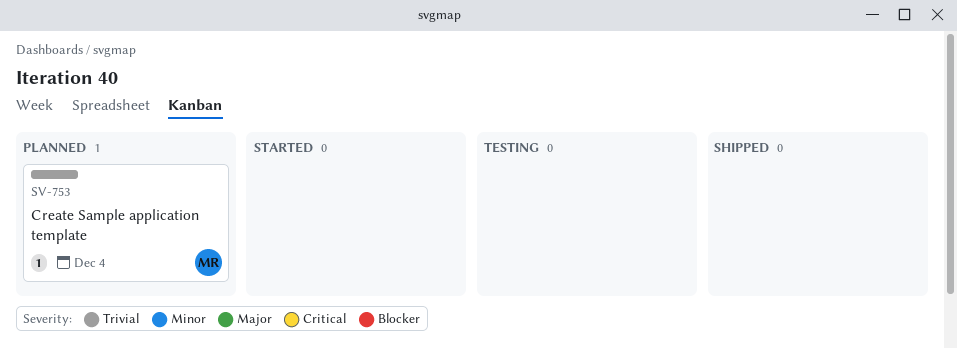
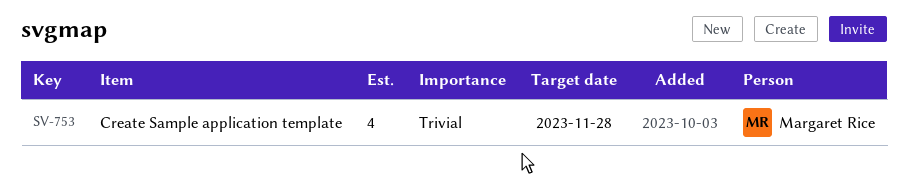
SV-753, estimate: 1 -> 4
SV-753, due: Dec 4 -> Nov 28

